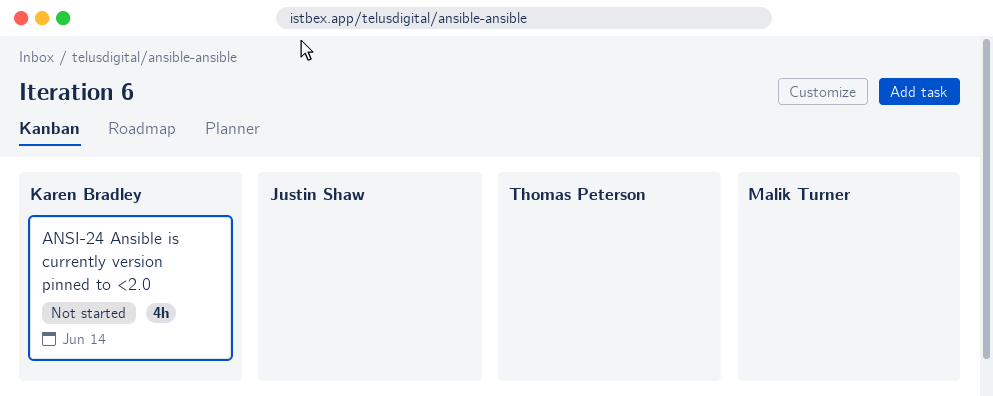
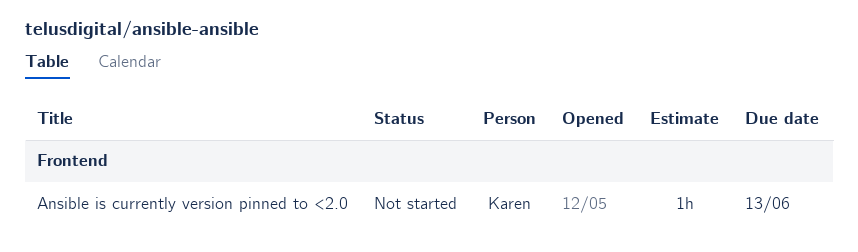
Ansible is currently version pinned to <2.0, estimate: 4h -> 1h
Ansible is currently version pinned to <2.0, due: Jun 14 -> Jun 13

